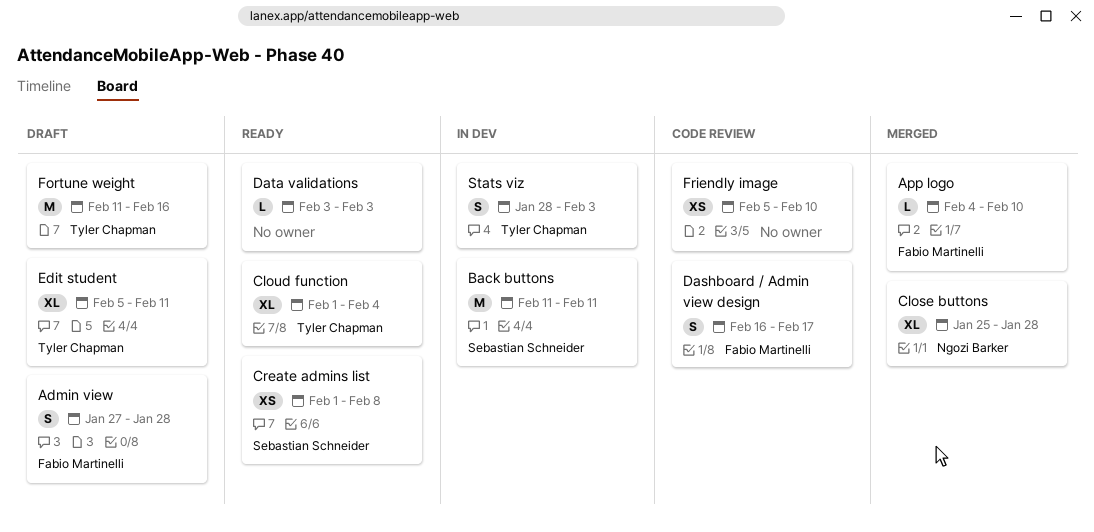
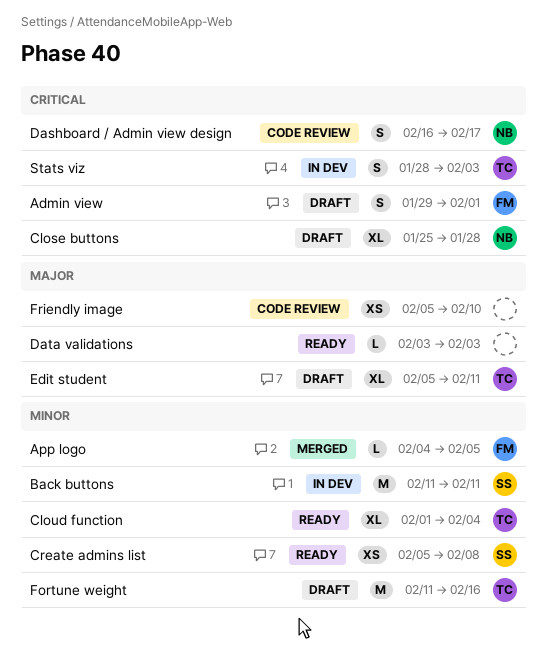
Admin view, start: Jan 27 -> Jan 29
Admin view, due: Jan 28 -> Feb 1
App logo, due: Feb 10 -> Feb 5
Close buttons, status: Merged -> Draft
Create admins list, start: Feb 1 -> Feb 5
Dashboard / Admin view design, owner: Fabio Martinelli -> Ngozi Barker

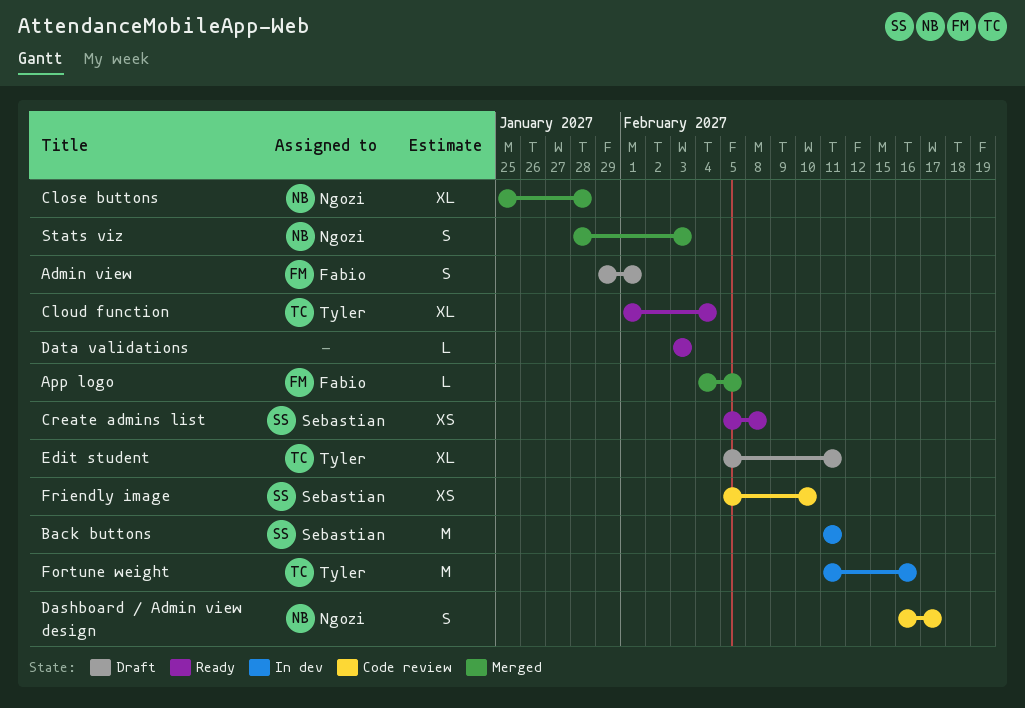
Close buttons, status: Draft -> Merged
Fortune weight, status: Draft -> In dev
Friendly image, owner: none -> Sebastian
Stats viz, status: In dev -> Merged
Stats viz, owner: Tyler -> Ngozi

